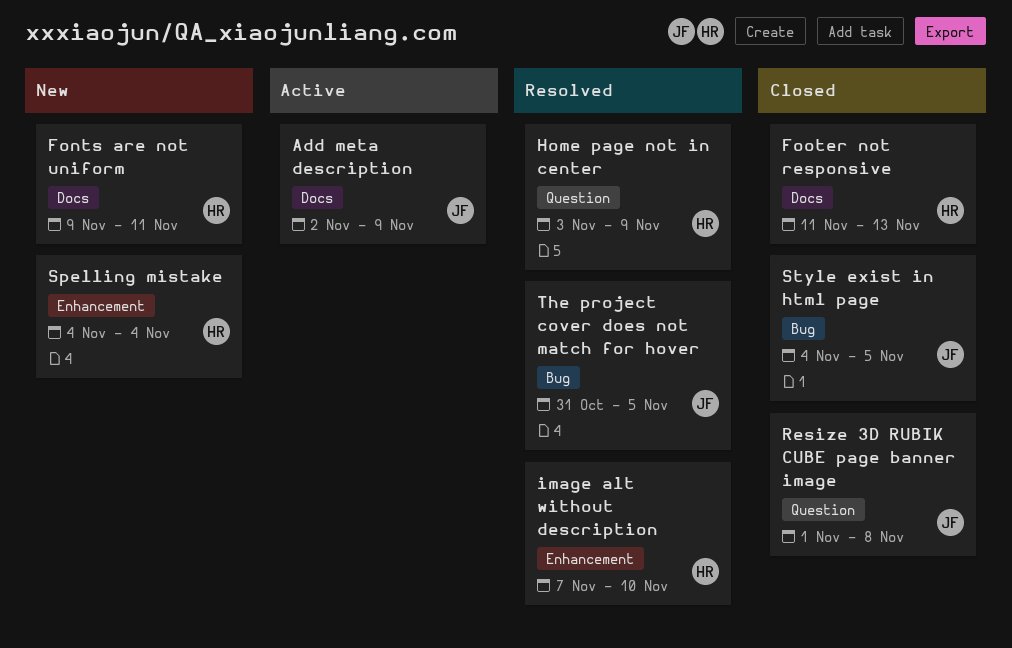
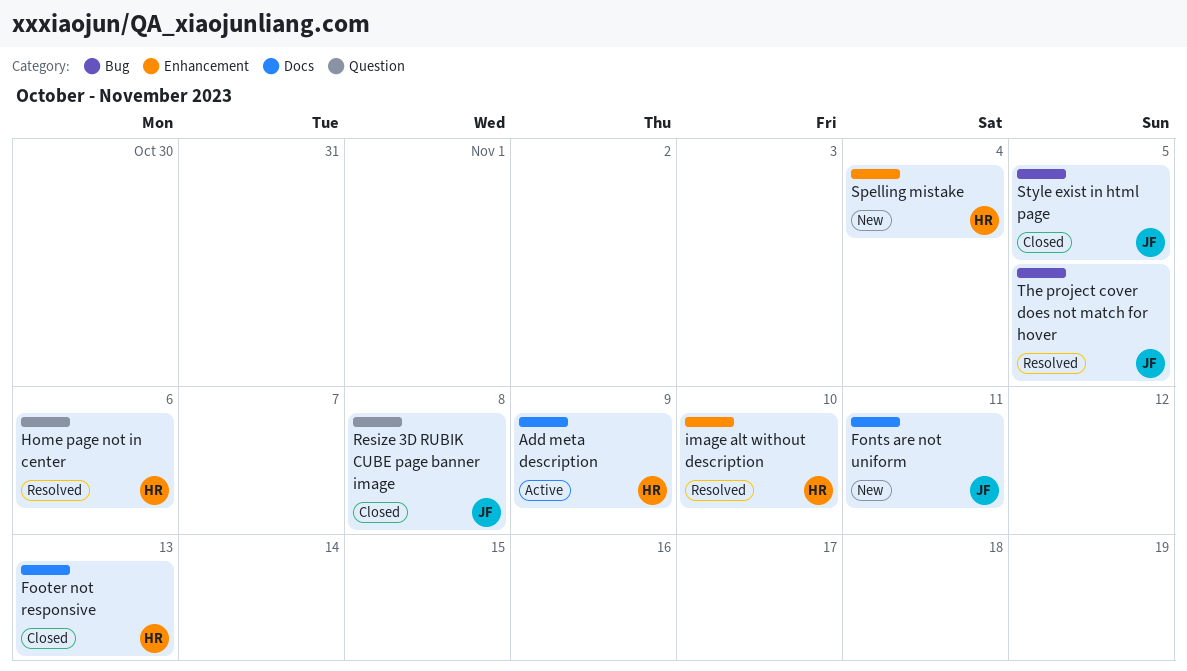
Add meta description, owner: JF -> HR
Fonts are not uniform, owner: HR -> JF
Home page not in center, due: Nov 9 -> Nov 6

